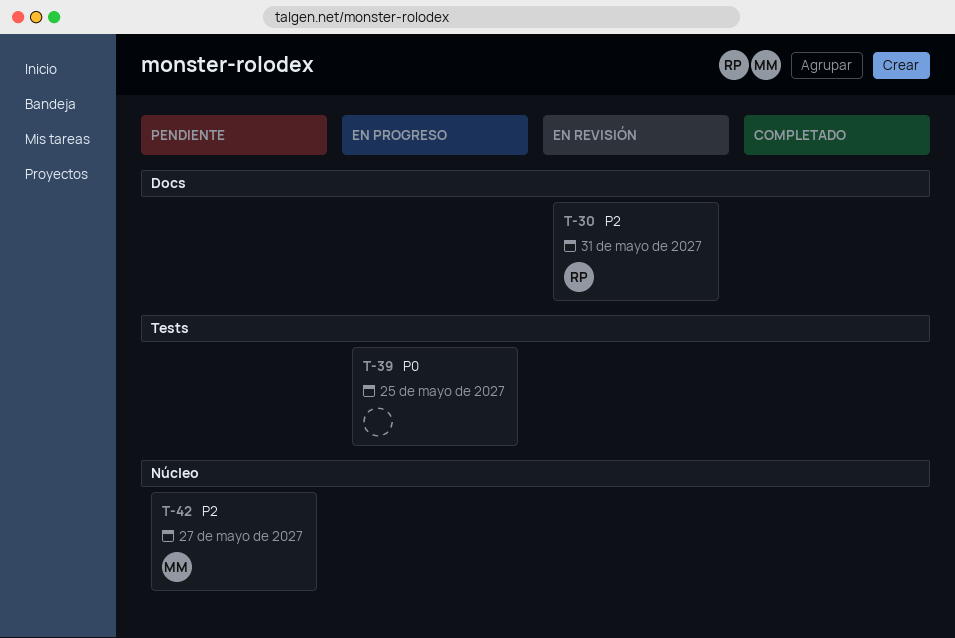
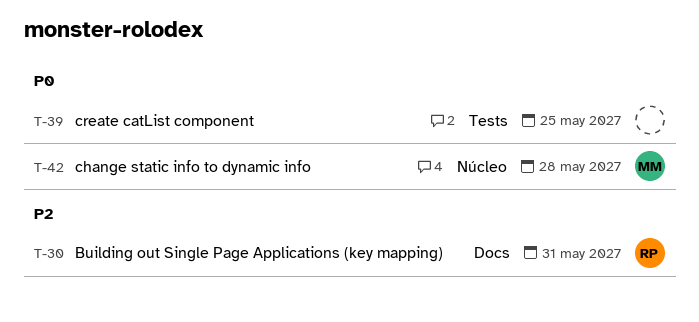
T-42, priority: P2 -> P0
T-42, due: May 27 -> May 28

